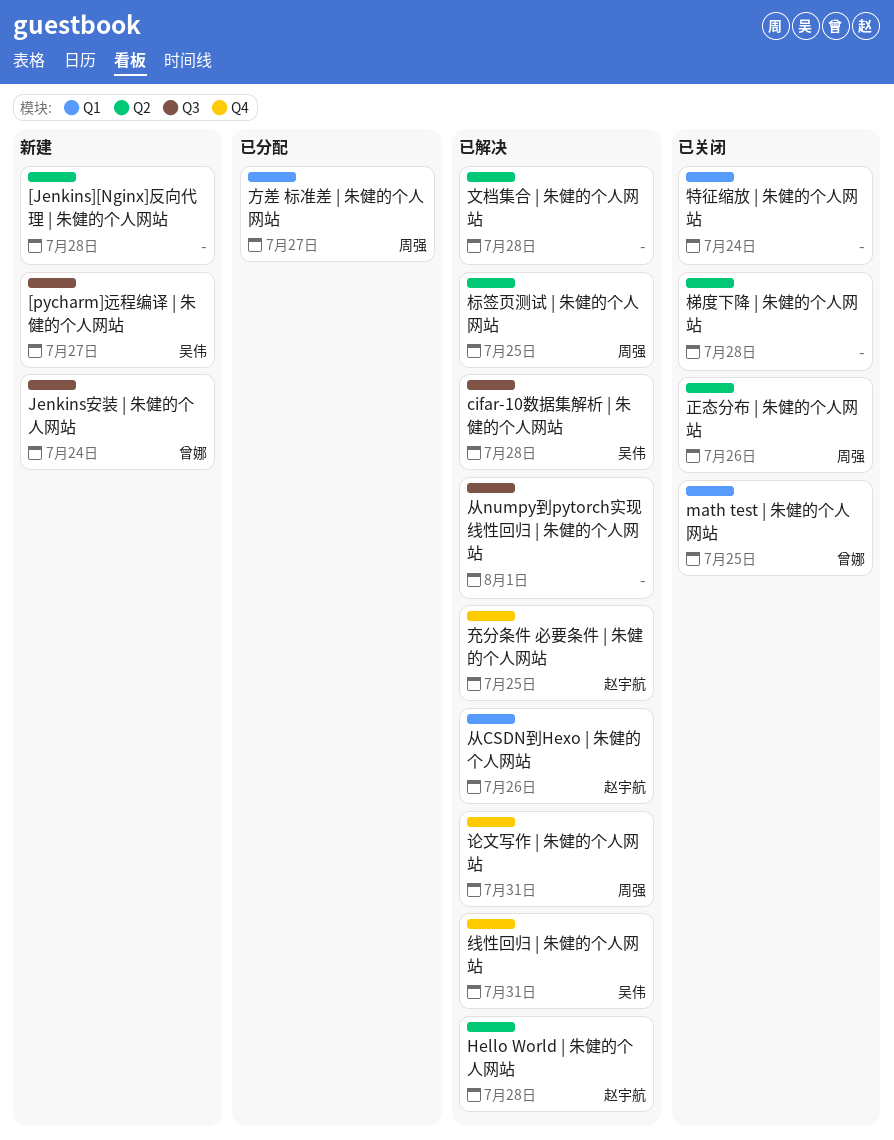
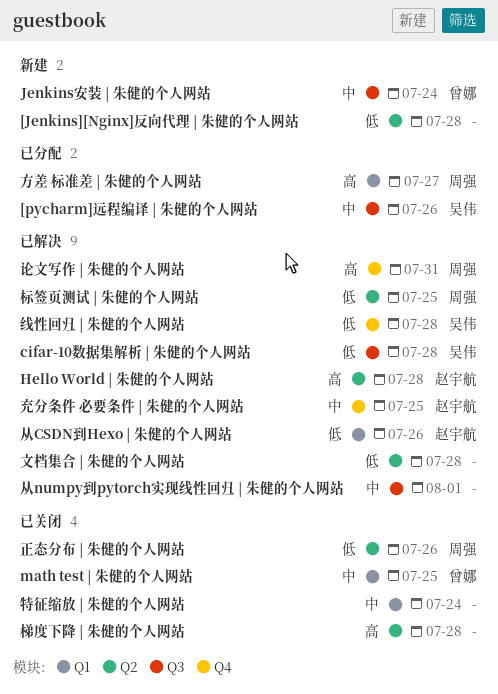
[pycharm]远程编译 | 朱健的个人网站, status: 新建 -> 已分配
[pycharm]远程编译 | 朱健的个人网站, due: Jul 27 -> Jul 26
线性回归 | 朱健的个人网站, due: Jul 31 -> Jul 28

